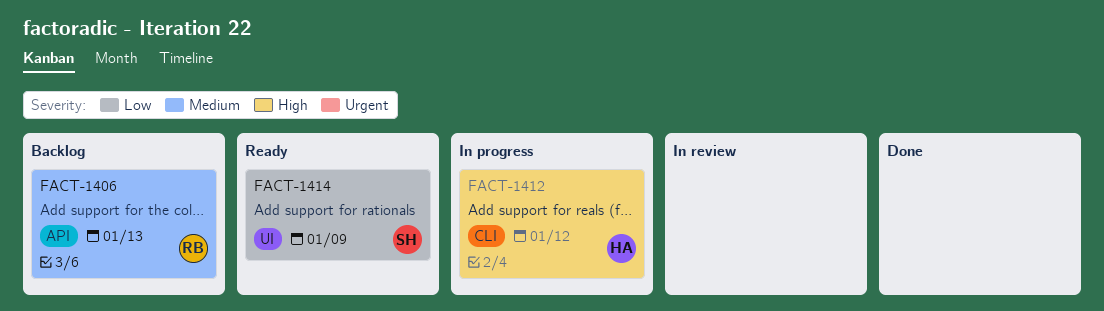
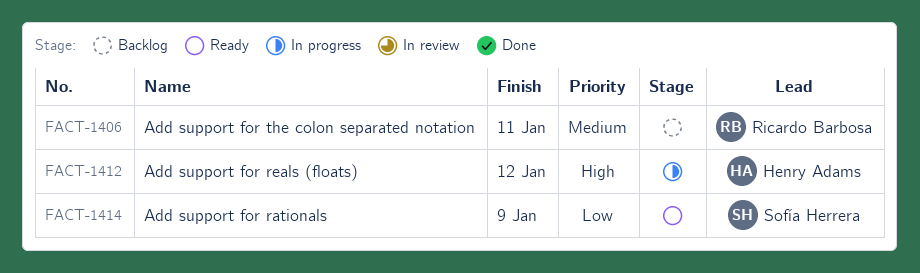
FACT-1406, due: Jan 13 -> Jan 11

